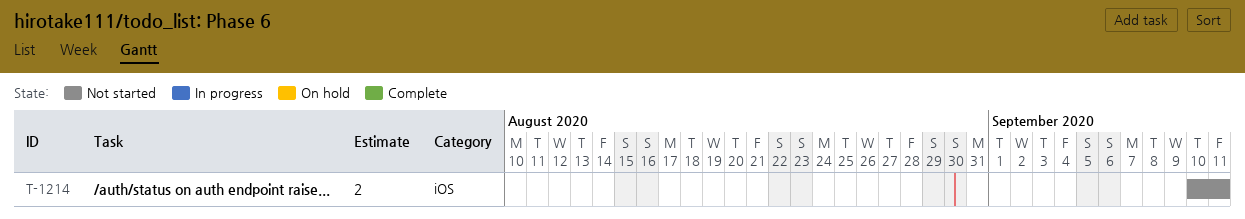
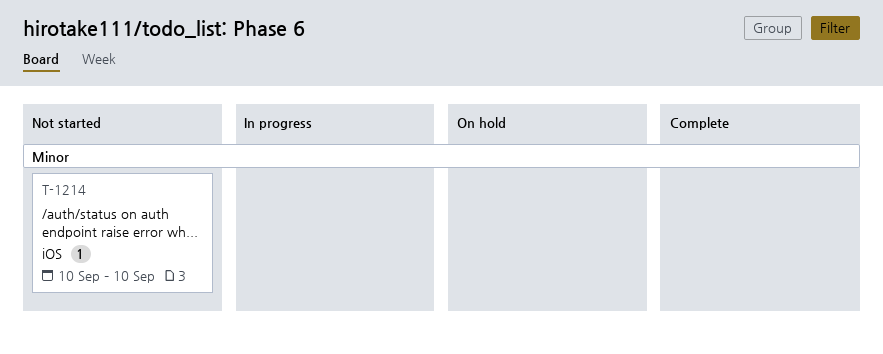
T-1214, estimate: 2 -> 1
T-1214, due: Sep 11 -> Sep 10

